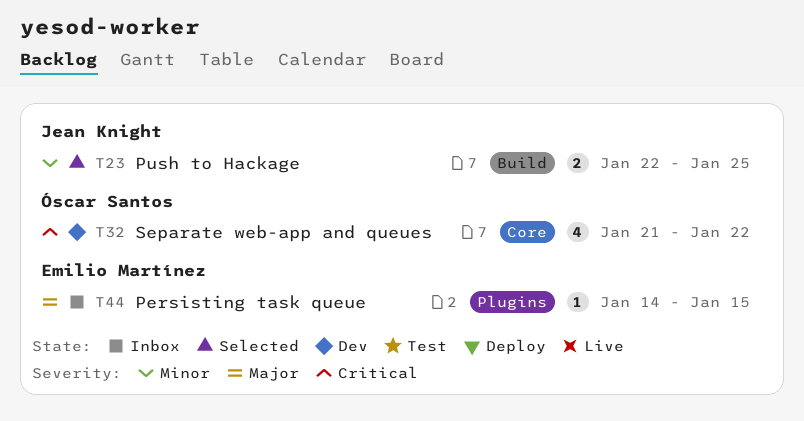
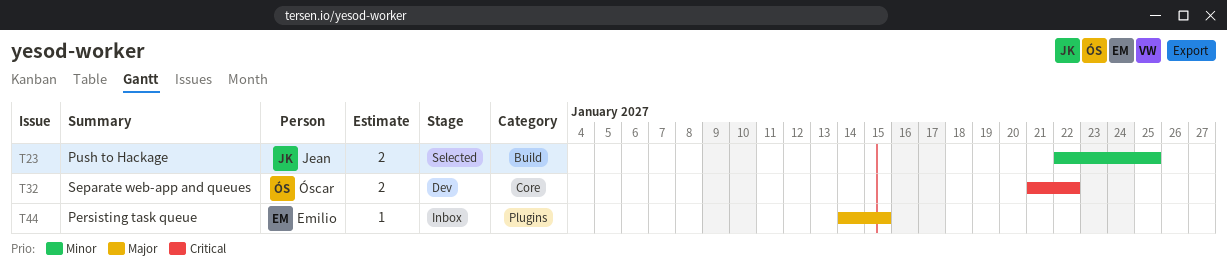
T32, estimate: 4 -> 2

